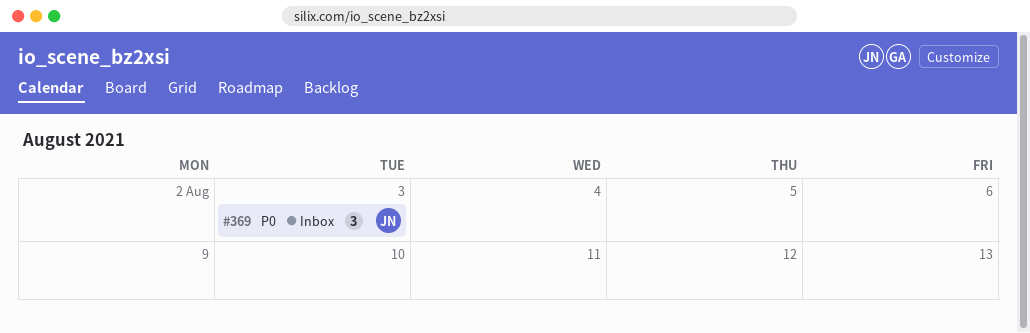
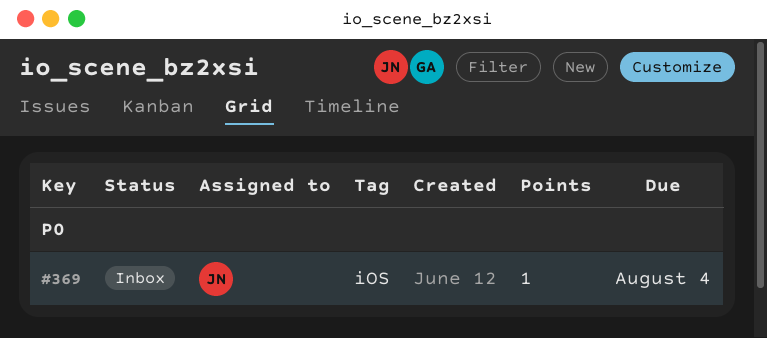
#369, estimate: 3 -> 1
#369, due: Aug 3 -> Aug 4

